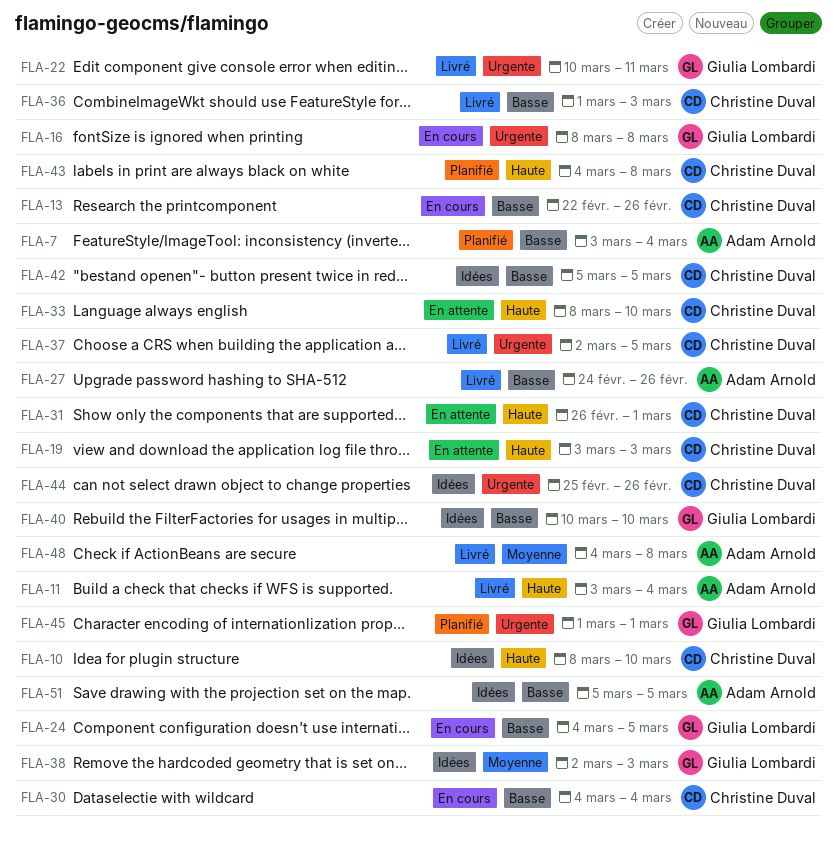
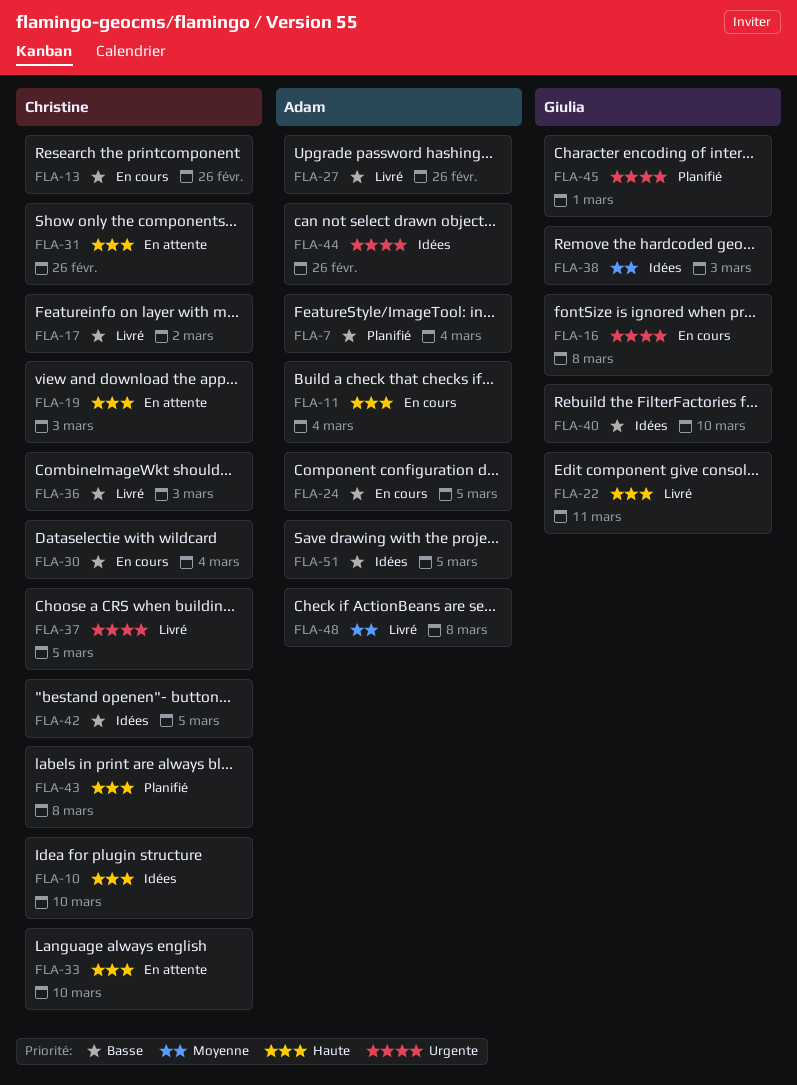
FLA-11, status: Livré -> En cours
FLA-17: none -> present
FLA-22, priority: Urgente -> Haute
FLA-24, owner: Giulia Lombardi -> Adam Arnold
FLA-31, due: Mar 1 -> Feb 26
FLA-44, owner: Christine Duval -> Adam Arnold

